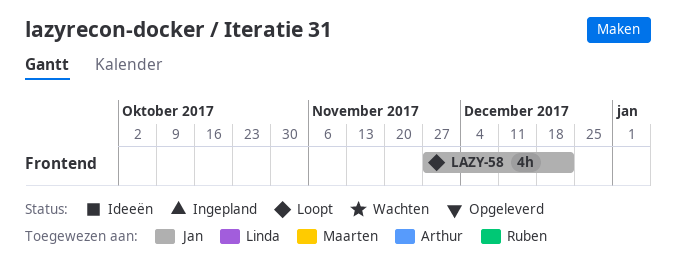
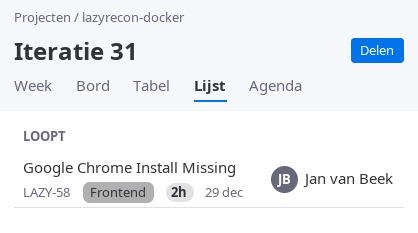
LAZY-58, estimate: 4h -> 2h
LAZY-58, due: Dec 22 -> Dec 29

